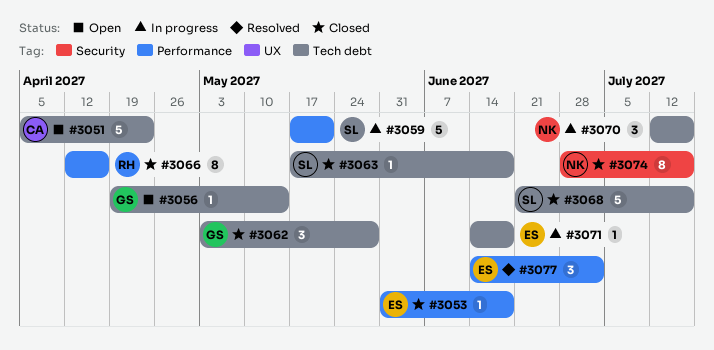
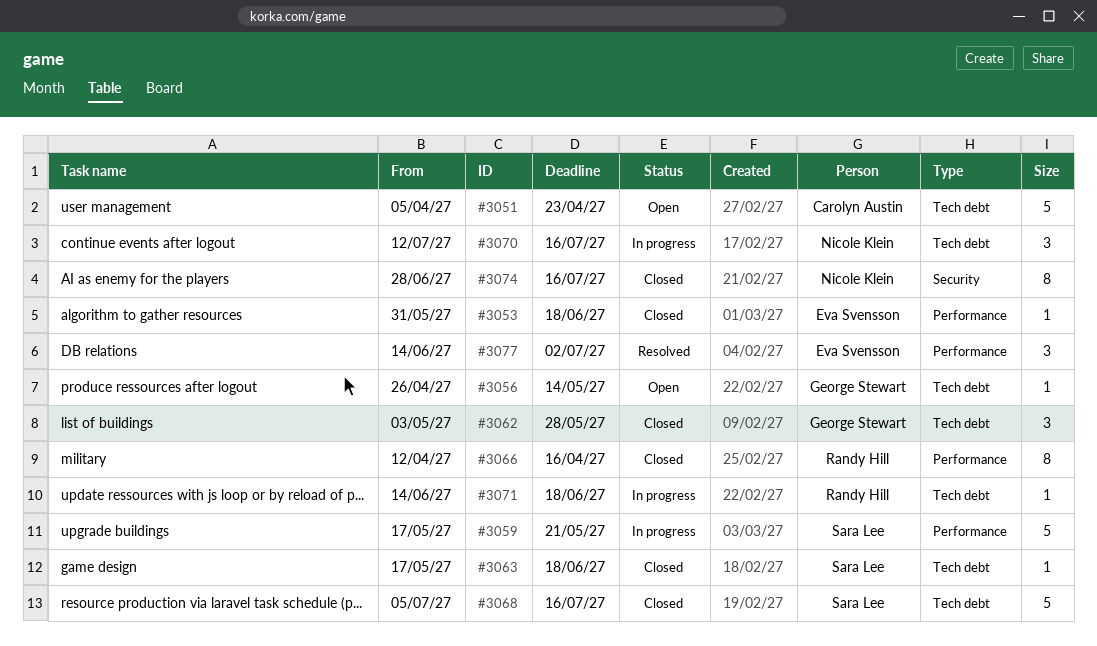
#3056, start: Apr 19 -> Apr 26
#3068, start: Jun 21 -> Jul 5
#3071, owner: Eva Svensson -> Randy Hill

